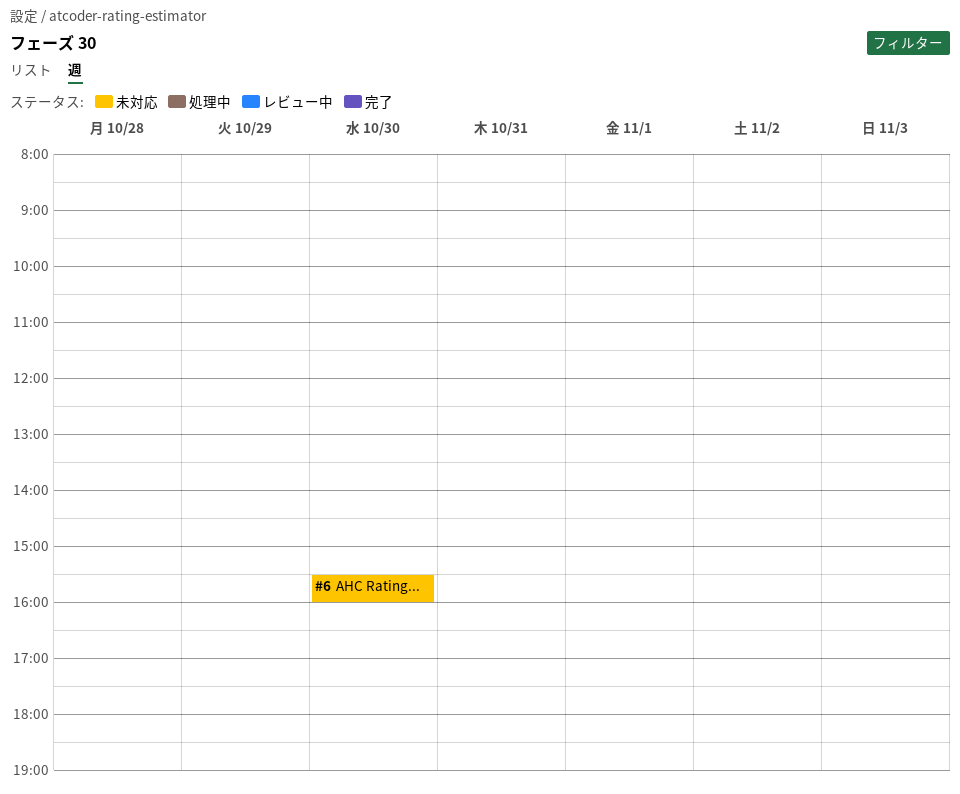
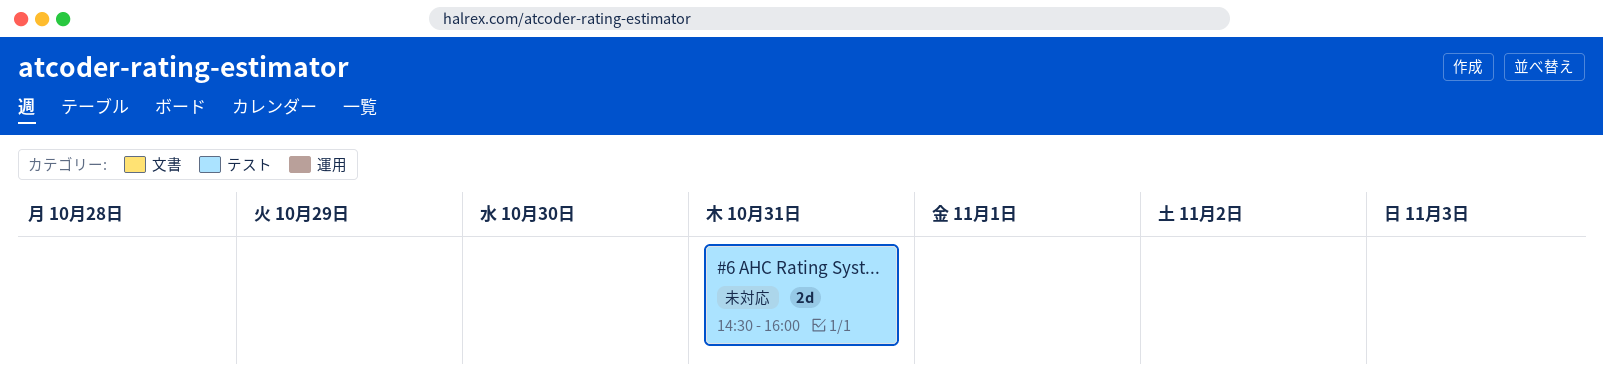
#6, day: Oct 30 -> Oct 31
#6, begins: 15:30 -> 14:30

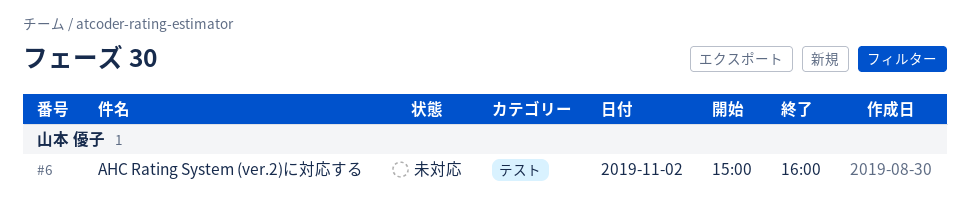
#6, day: Oct 31 -> Nov 2
#6, begins: 14:30 -> 15:00

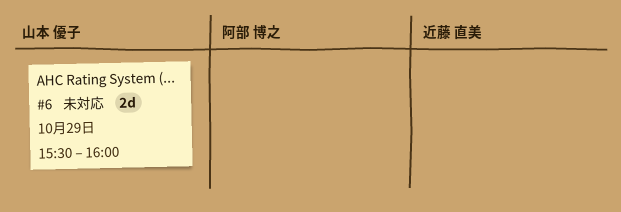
#6, day: Nov 2 -> Oct 29
#6, begins: 15:00 -> 15:30

